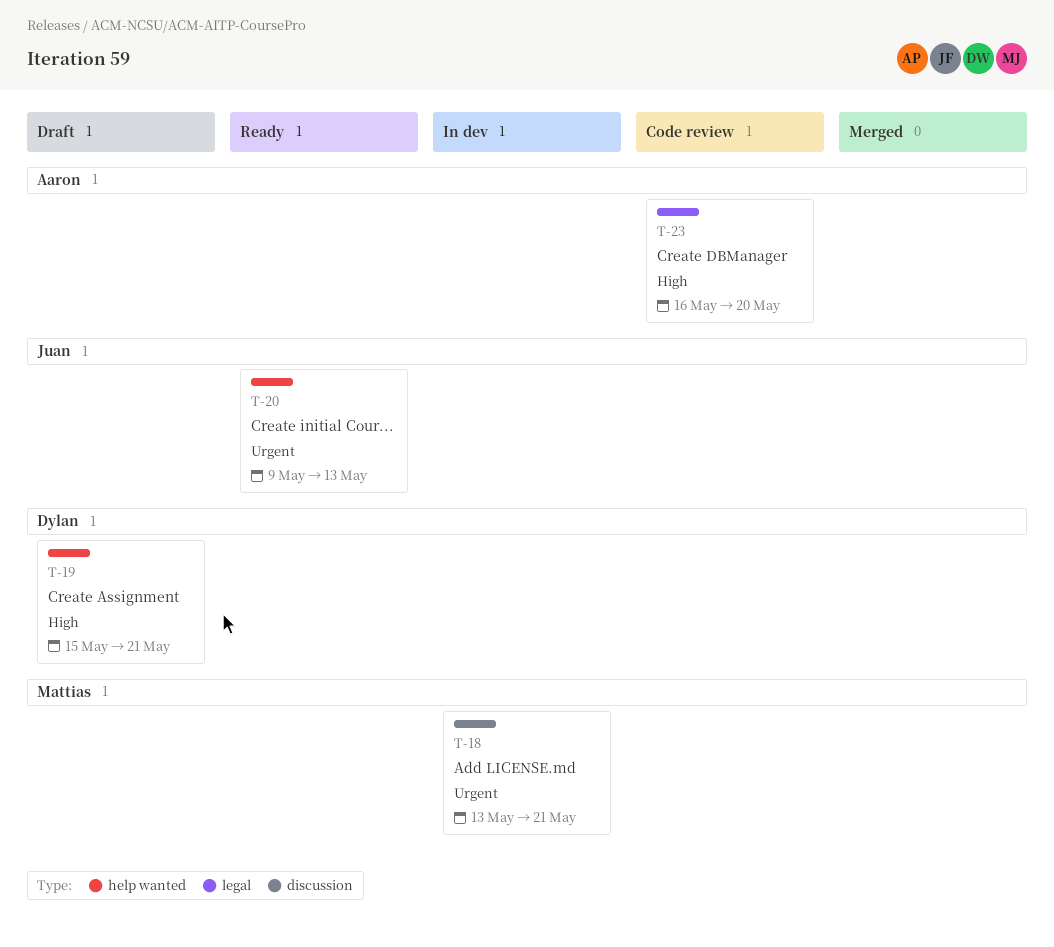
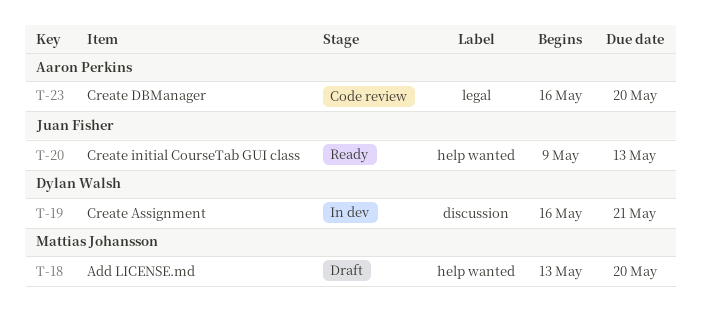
T-18, status: In dev -> Draft
T-18, label: discussion -> help wanted
T-18, due: May 21 -> May 20
T-19, status: Draft -> In dev
T-19, label: help wanted -> discussion
T-19, start: May 15 -> May 16

